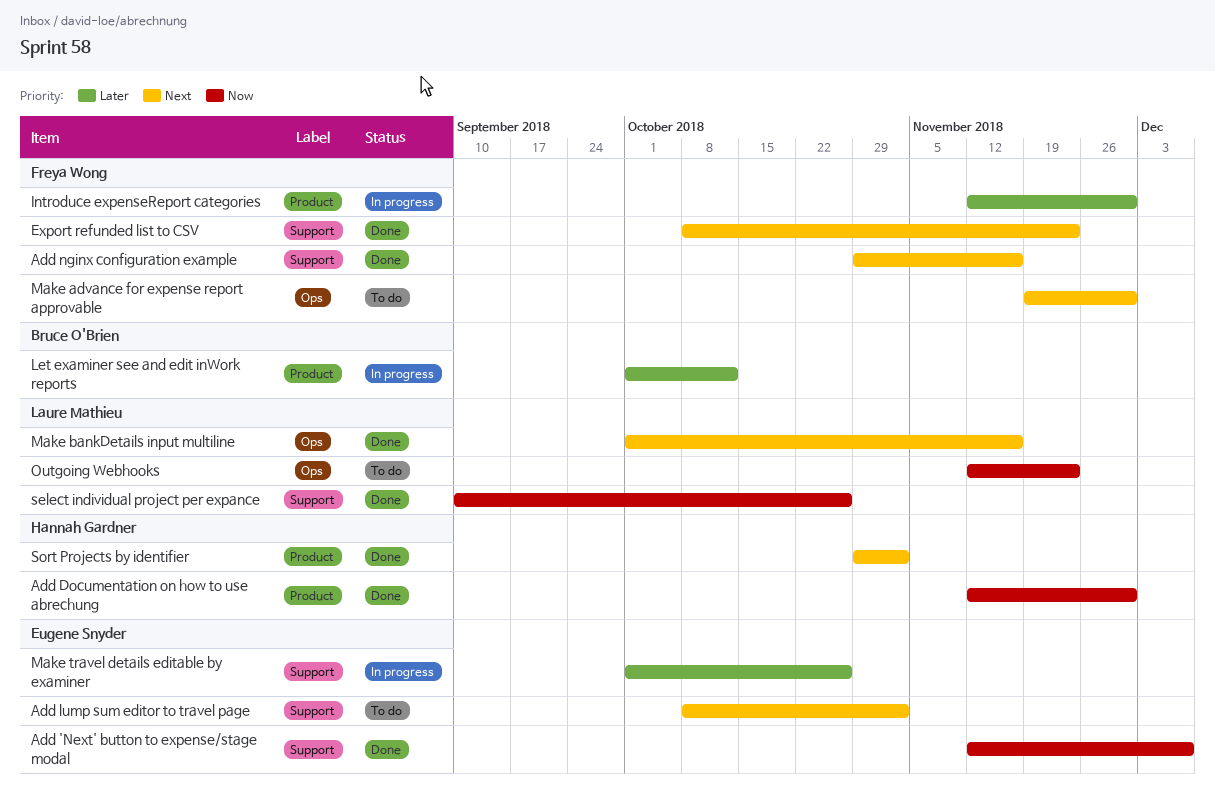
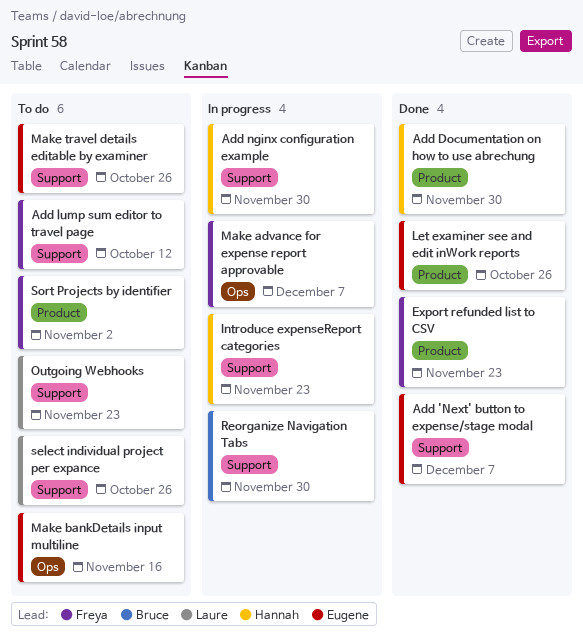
Add lump sum editor to travel page, owner: Eugene Snyder -> Freya Wong
Add lump sum editor to travel page, due: Nov 2 -> Oct 12
Add nginx configuration example, status: Done -> In progress
Add nginx configuration example, owner: Freya Wong -> Hannah Gardner
Add nginx configuration example, due: Nov 16 -> Nov 30
Export refunded list to CSV, label: Support -> Product
Introduce expenseReport categories, owner: Freya Wong -> Hannah Gardner
Introduce expenseReport categories, label: Product -> Support
Introduce expenseReport categories, due: Nov 30 -> Nov 23
Let examiner see and edit inWork reports, status: In progress -> Done
Let examiner see and edit inWork reports, owner: Bruce O'Brien -> Eugene Snyder
Let examiner see and edit inWork reports, due: Oct 12 -> Oct 26
Make advance for expense report approvable, status: To do -> In progress
Make advance for expense report approvable, due: Nov 30 -> Dec 7
Make bankDetails input multiline, status: Done -> To do
Make bankDetails input multiline, owner: Laure Mathieu -> Eugene Snyder
Make travel details editable by examiner, status: In progress -> To do
Outgoing Webhooks, label: Ops -> Support
Reorganize Navigation Tabs: none -> present
select individual project per expance, status: Done -> To do
Sort Projects by identifier, status: Done -> To do
Sort Projects by identifier, owner: Hannah Gardner -> Freya Wong

